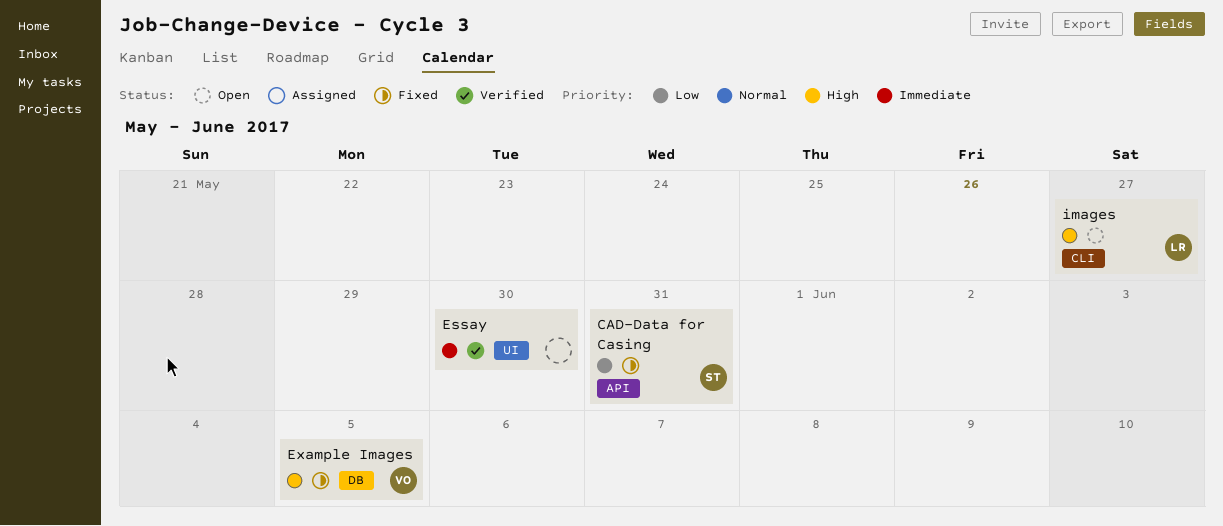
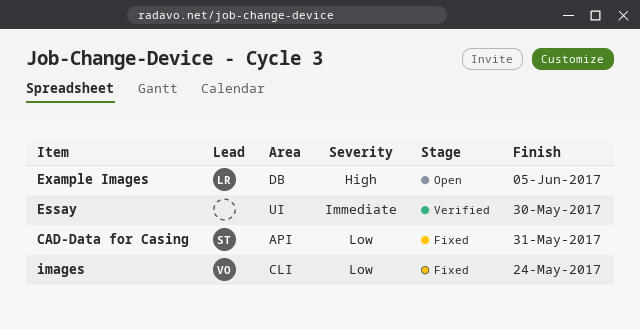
Example Images, status: Fixed -> Open
Example Images, owner: VO -> LR
images, status: Open -> Fixed
images, owner: LR -> VO
images, priority: High -> Low
images, due: May 27 -> May 24

